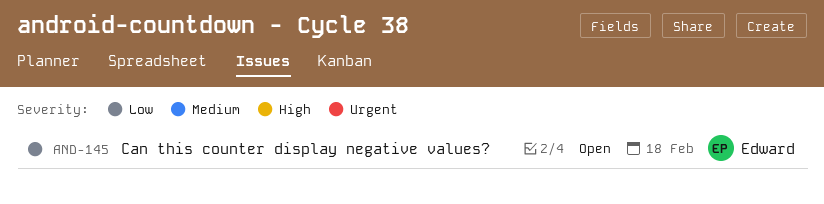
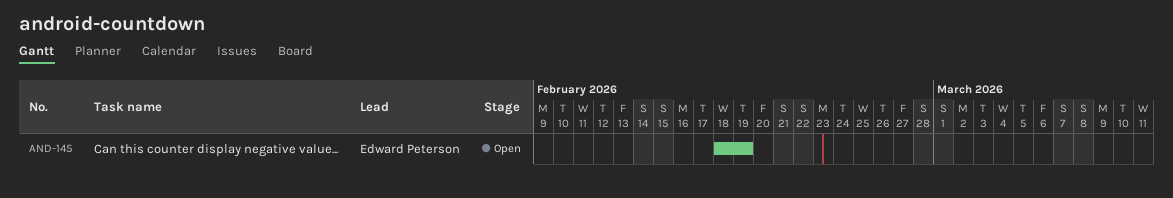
AND-145, due: Feb 18 -> Feb 19

